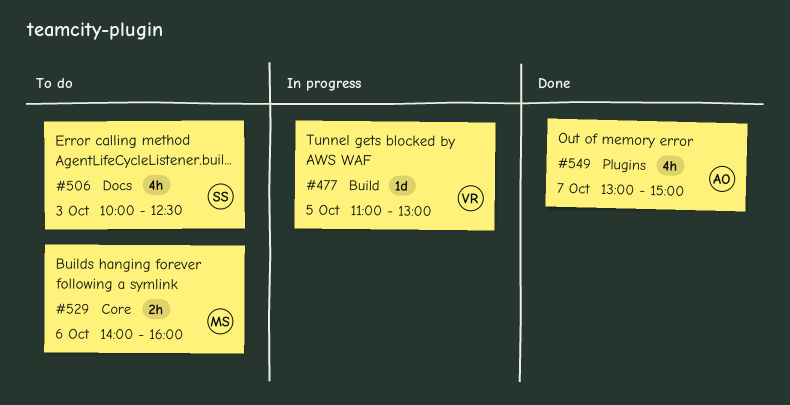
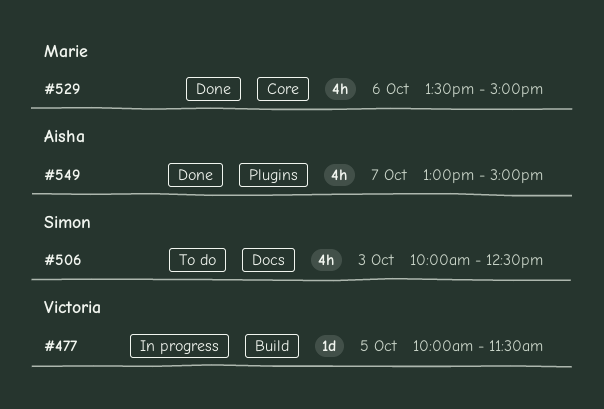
#477, begins: 11:00 -> 10:00
#477, ends: 13:00 -> 11:30
#529, status: To do -> Done
#529, estimate: 2h -> 4h
#529, begins: 14:00 -> 13:30
#529, ends: 16:00 -> 15:00

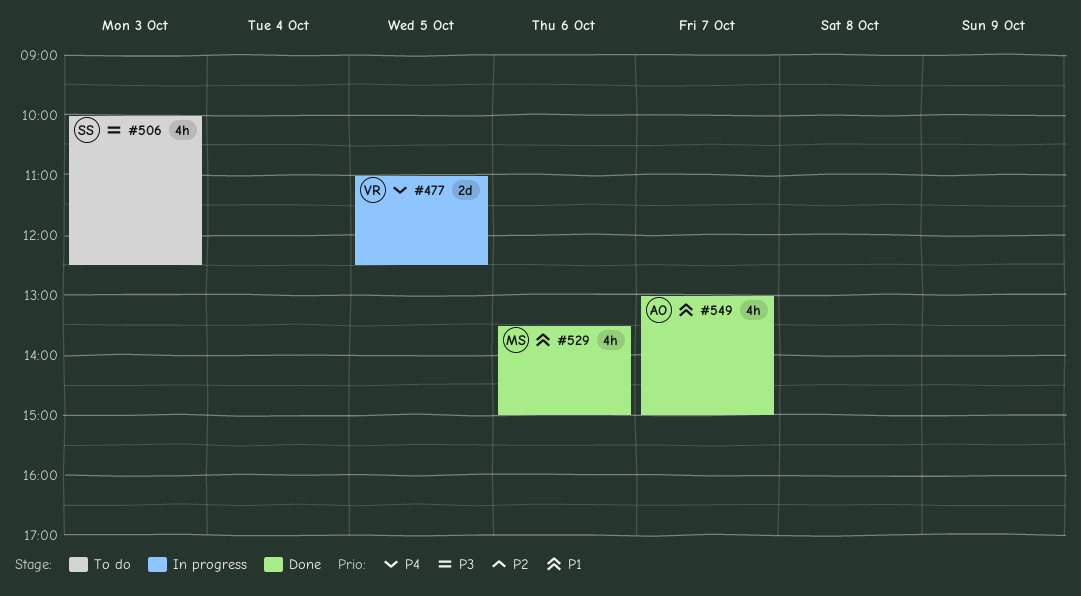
#477, estimate: 1d -> 2d
#477, begins: 10:00 -> 11:00
#477, ends: 11:30 -> 12:30

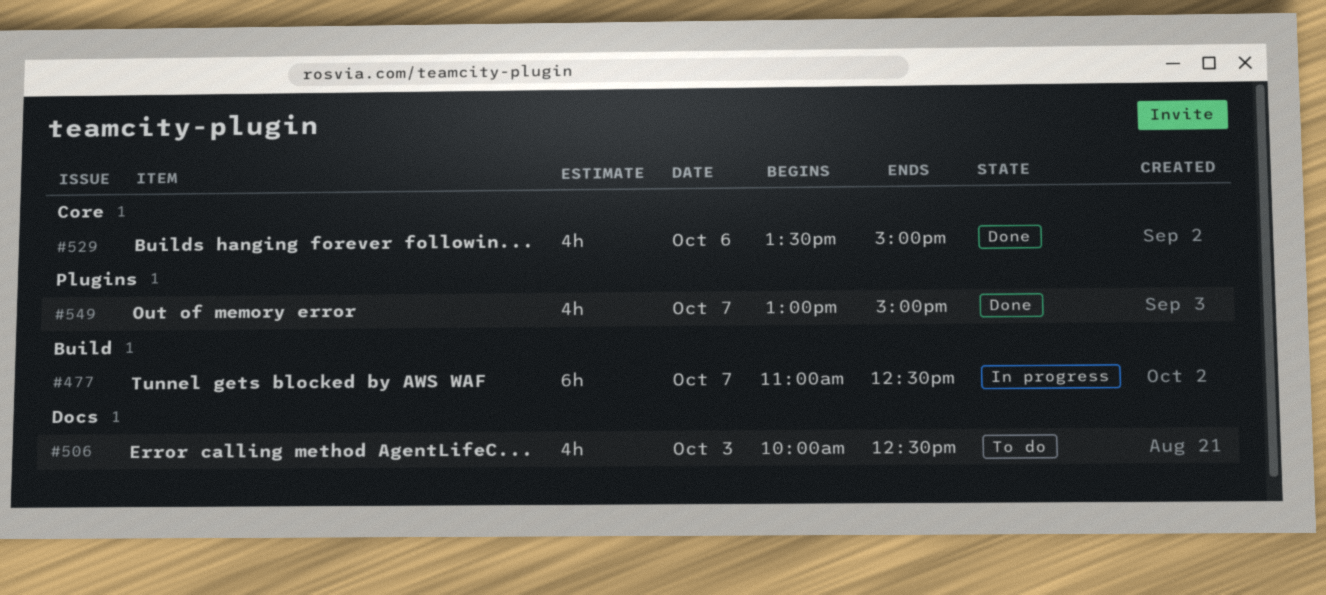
#477, estimate: 2d -> 6h
#477, day: Oct 5 -> Oct 7

